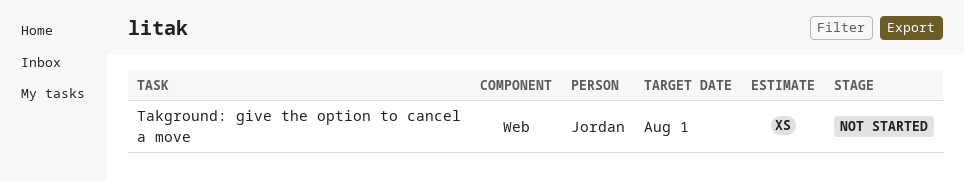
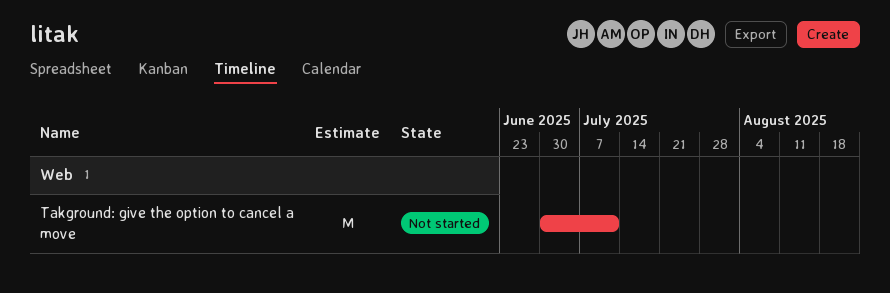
Takground: give the option to cancel a move, estimate: XS -> M
Takground: give the option to cancel a move, due: Aug 1 -> Jul 11

